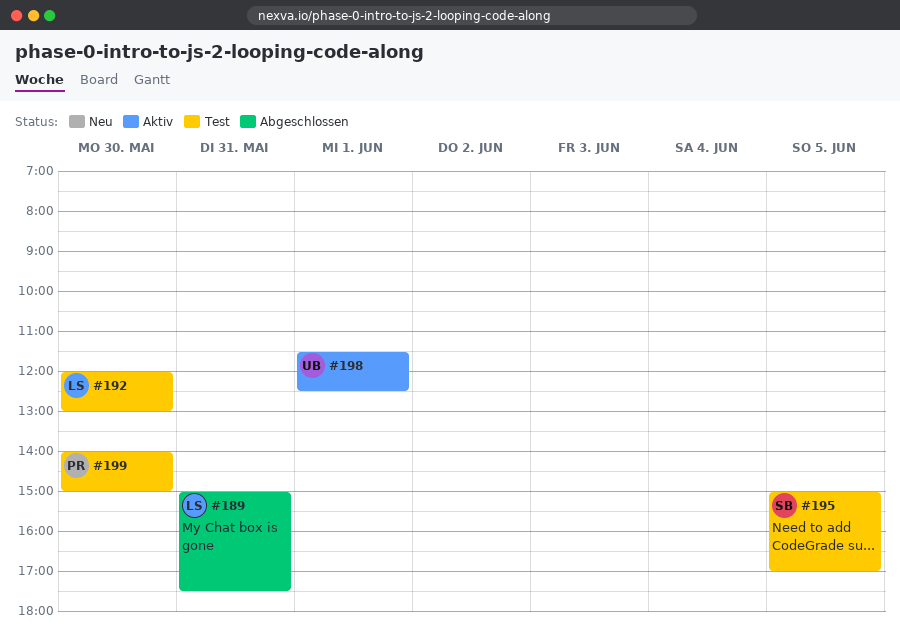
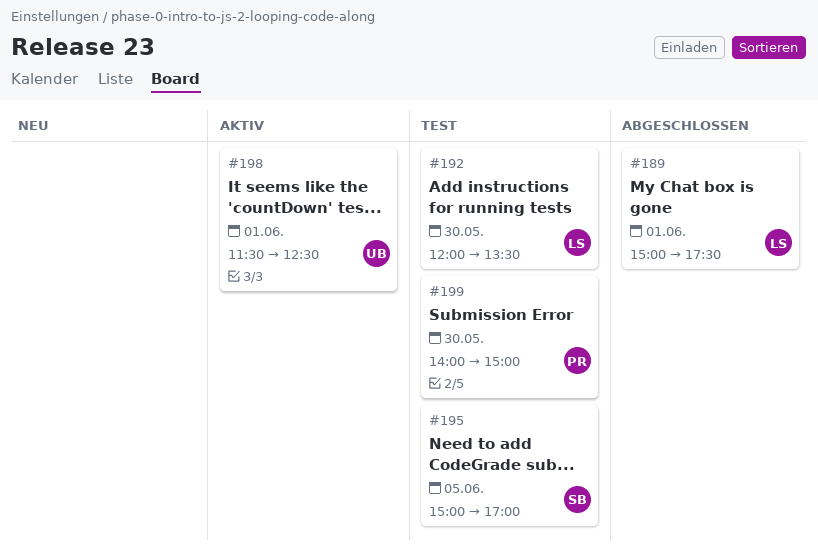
#189, day: May 31 -> Jun 1
#192, ends: 13:00 -> 13:30

